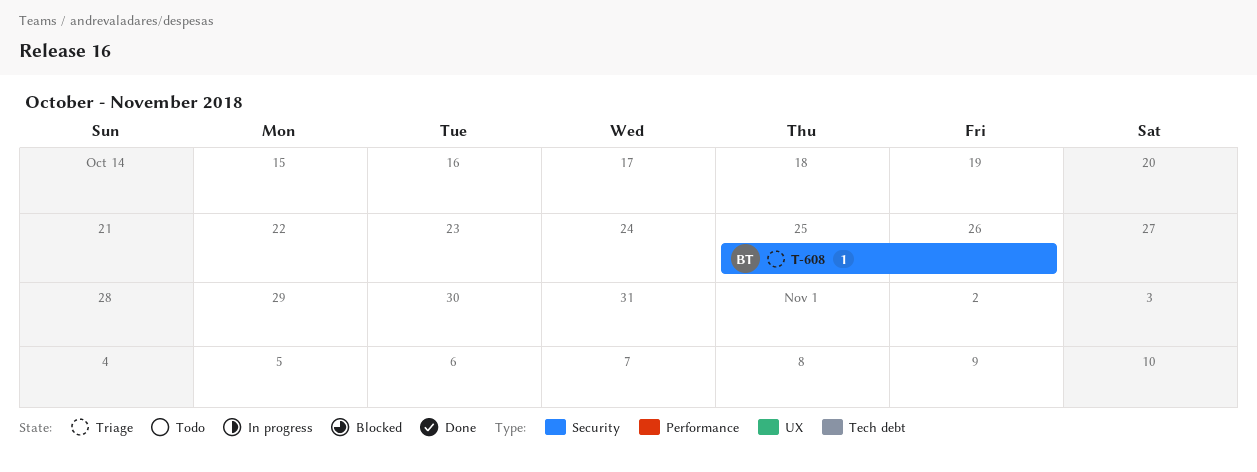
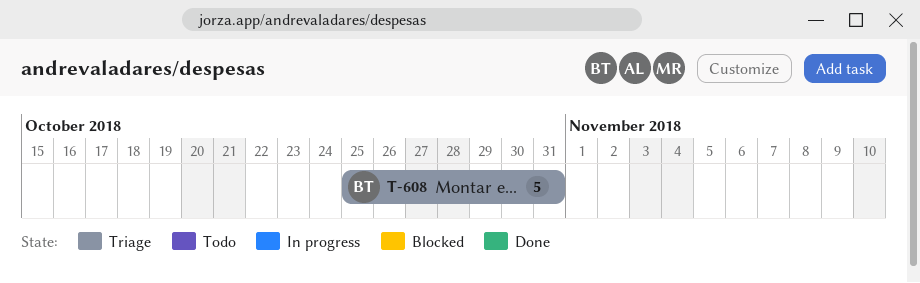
T-608, estimate: 1 -> 5
T-608, due: Oct 26 -> Oct 31

